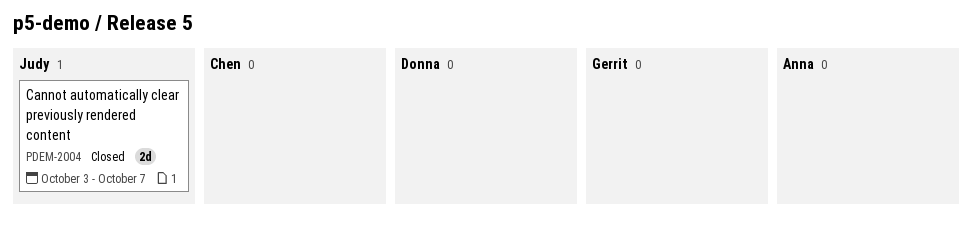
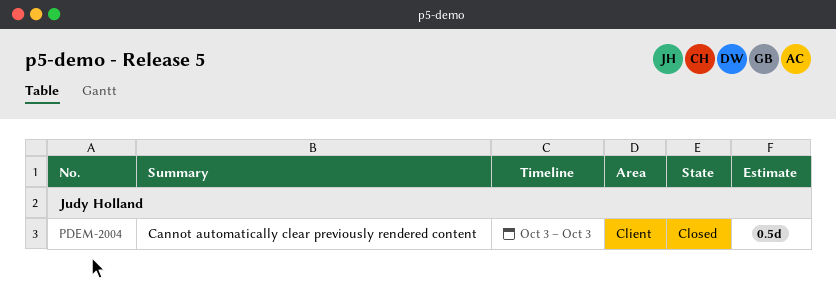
PDEM-2004, estimate: 2d -> 0.5d
PDEM-2004, due: Oct 7 -> Oct 3

